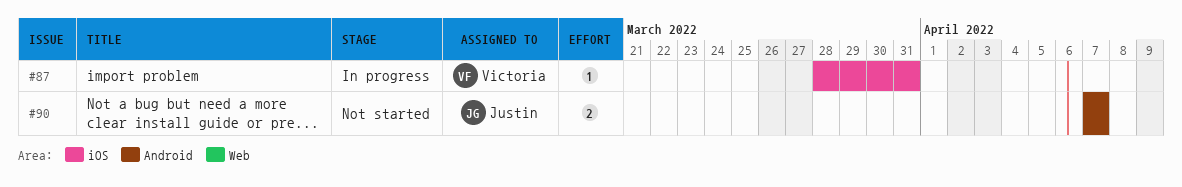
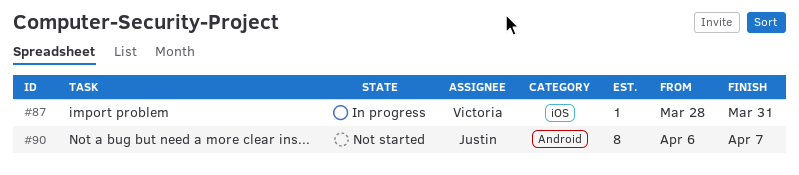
#90, estimate: 2 -> 8
#90, start: Apr 7 -> Apr 6

